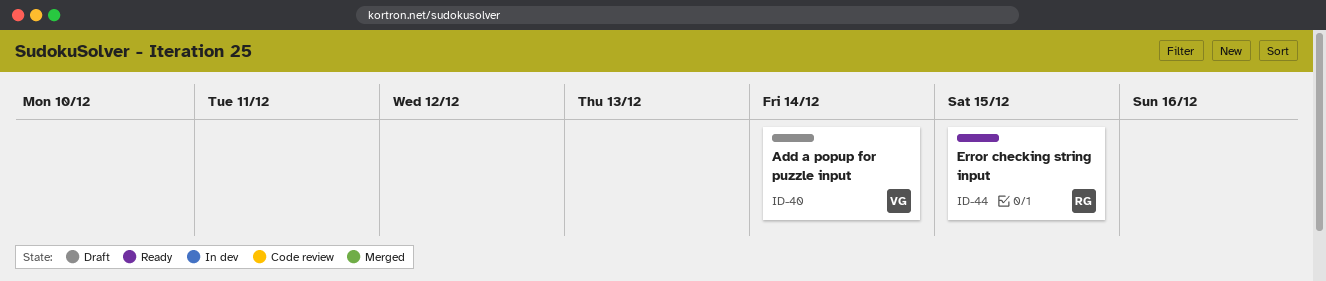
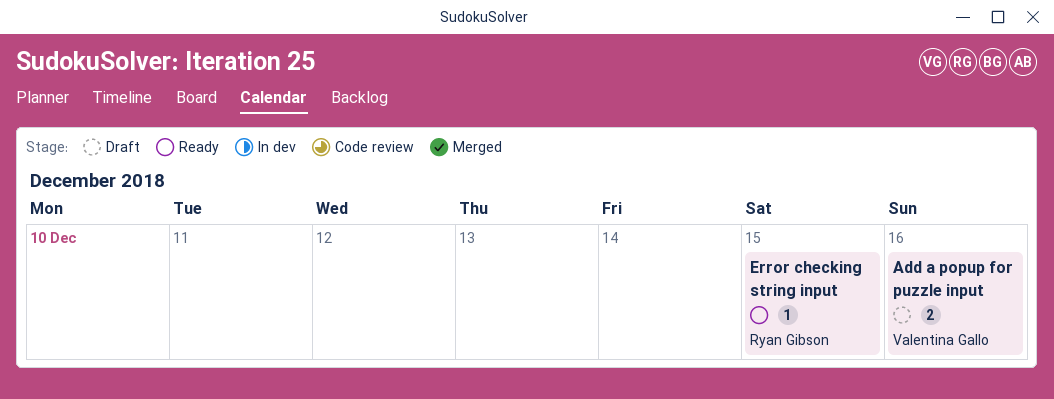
Add a popup for puzzle input, due: Dec 14 -> Dec 16

